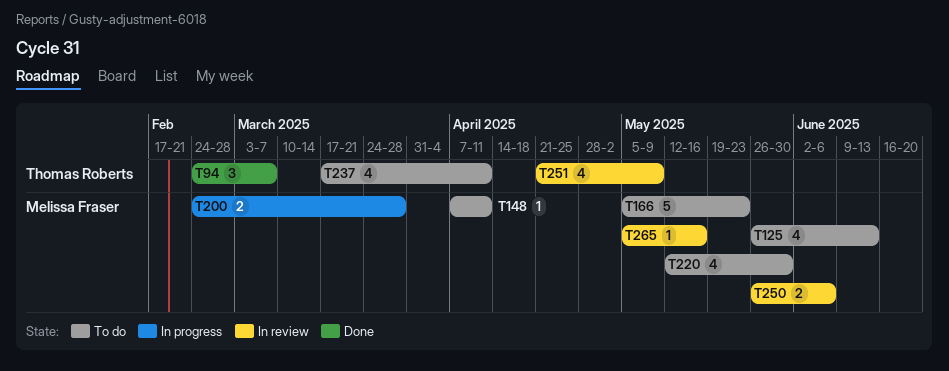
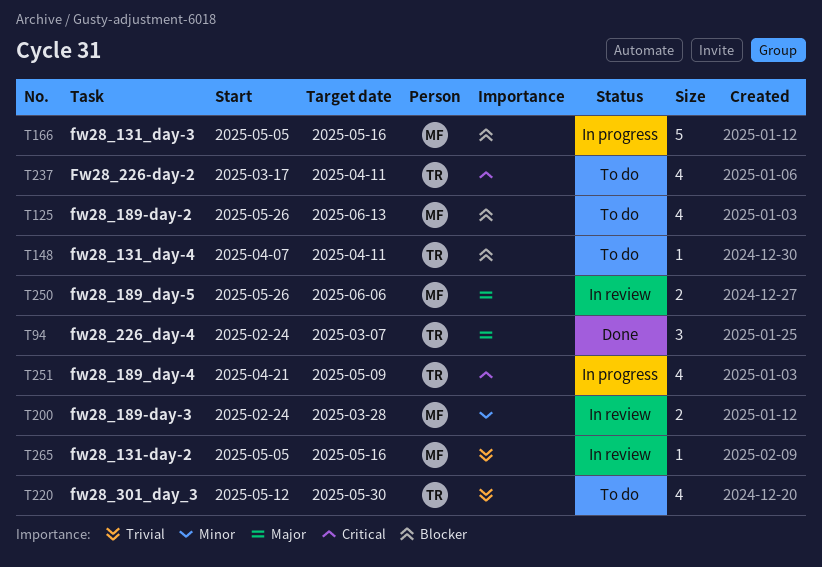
T148, owner: Melissa Fraser -> Thomas Roberts
T166, status: To do -> In progress
T166, due: May 23 -> May 16
T200, status: In progress -> In review
T220, owner: Melissa Fraser -> Thomas Roberts
T251, status: In review -> In progress

